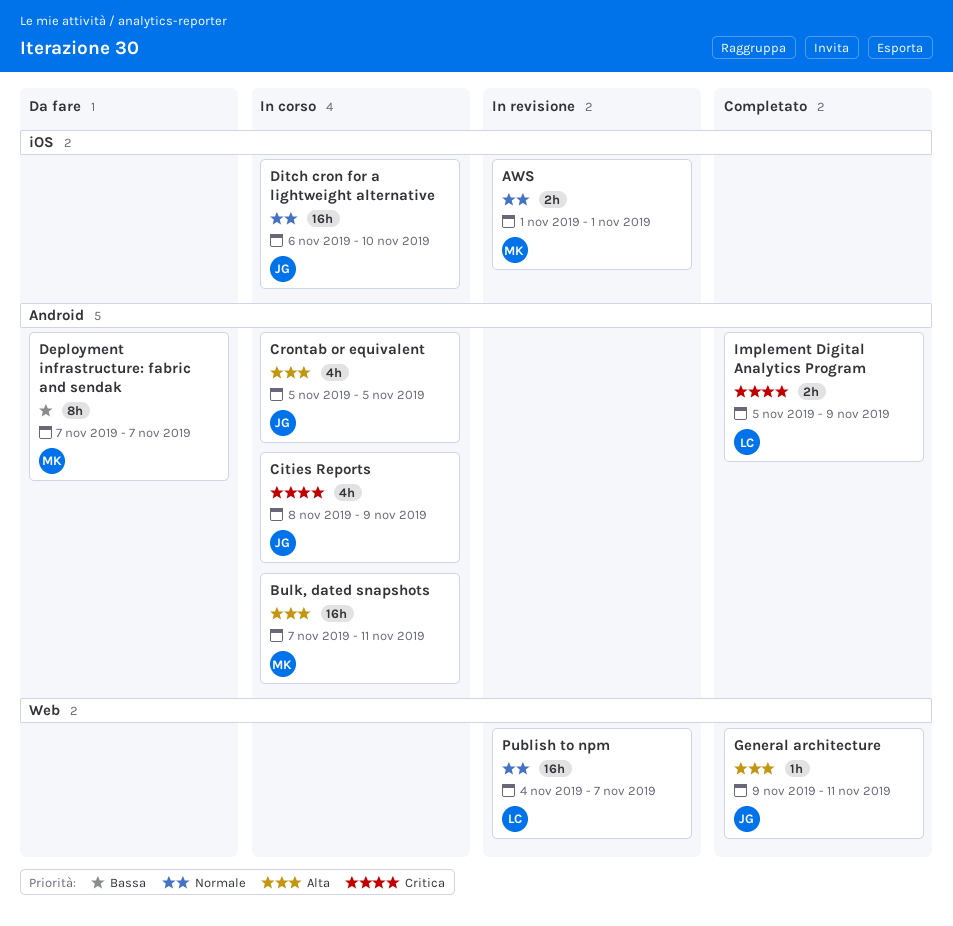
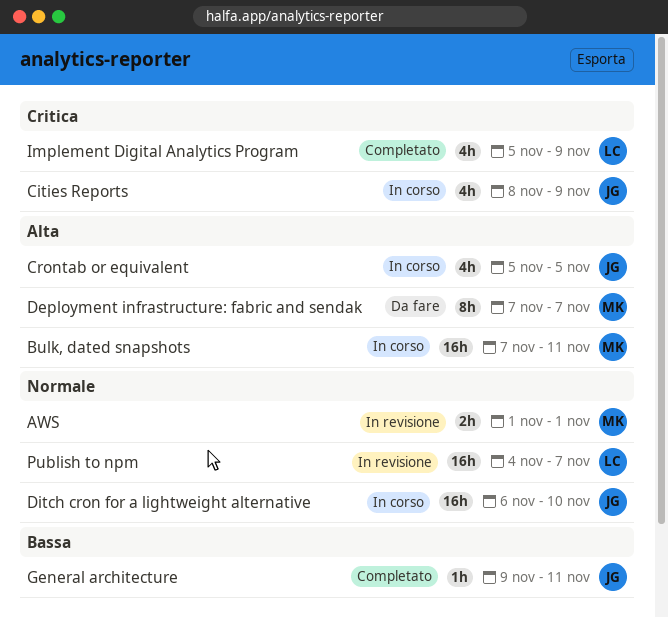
Deployment infrastructure: fabric and sendak, priority: Bassa -> Alta
General architecture, priority: Alta -> Bassa
Implement Digital Analytics Program, estimate: 2h -> 4h

